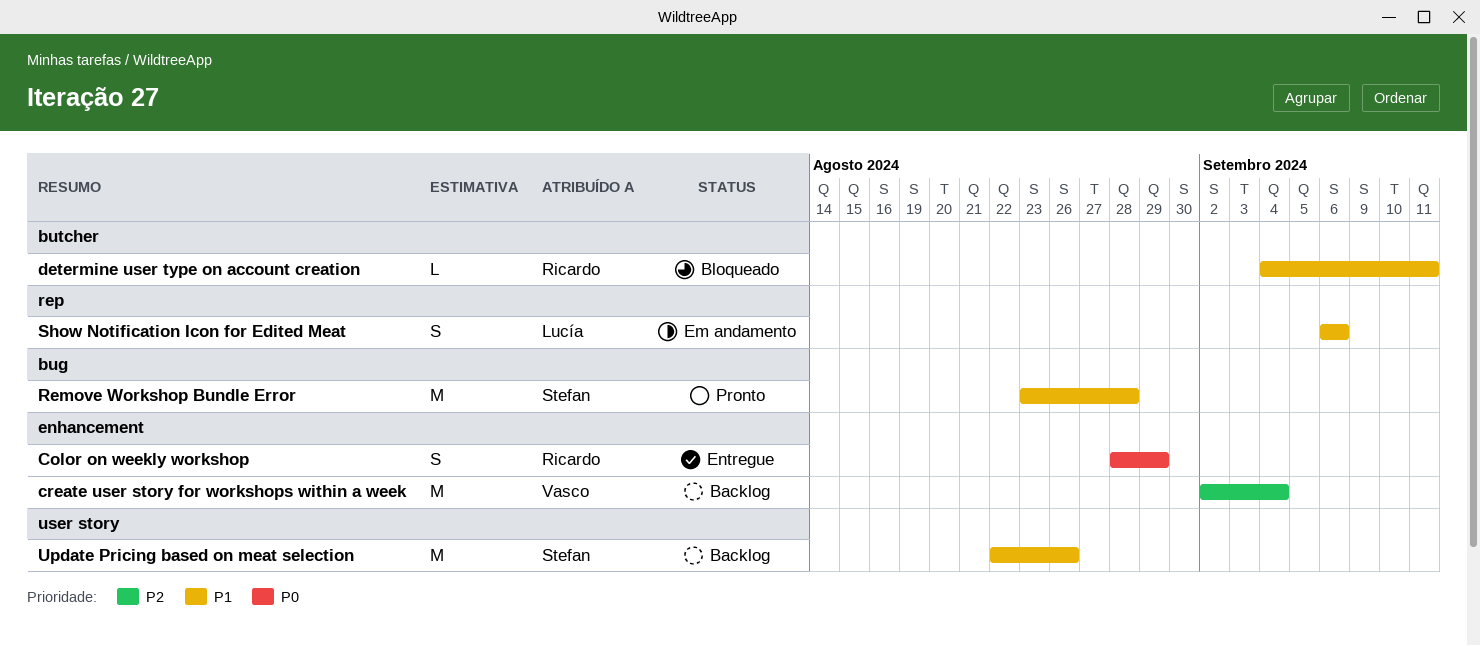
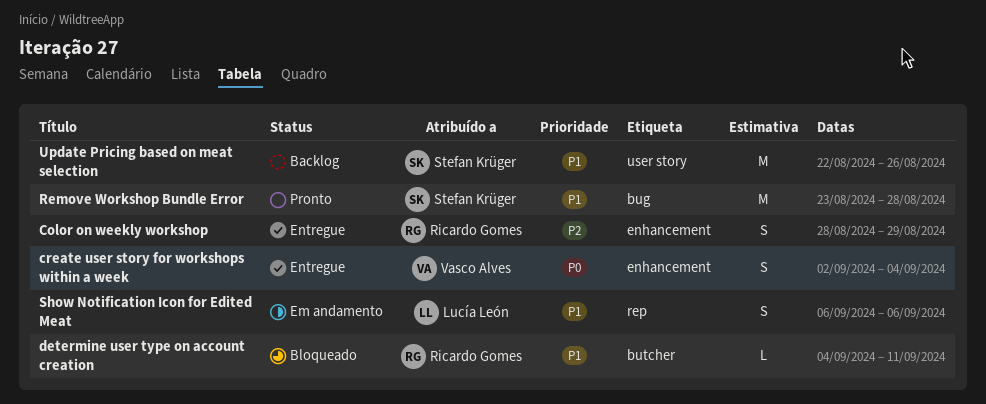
Color on weekly workshop, priority: P0 -> P2
create user story for workshops within a week, status: Backlog -> Entregue
create user story for workshops within a week, priority: P2 -> P0
create user story for workshops within a week, estimate: M -> S

